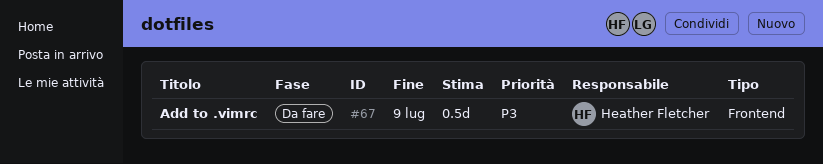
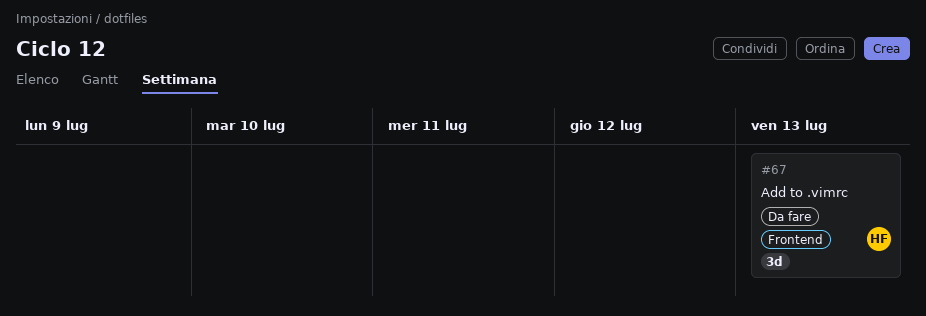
#67, estimate: 0.5d -> 3d
#67, due: Jul 9 -> Jul 13

